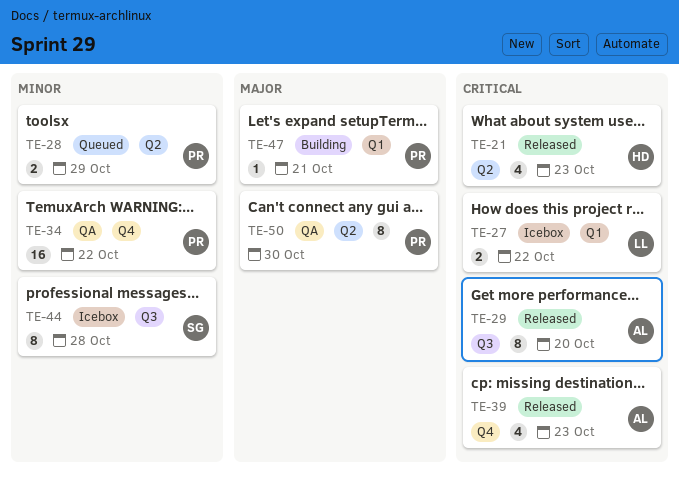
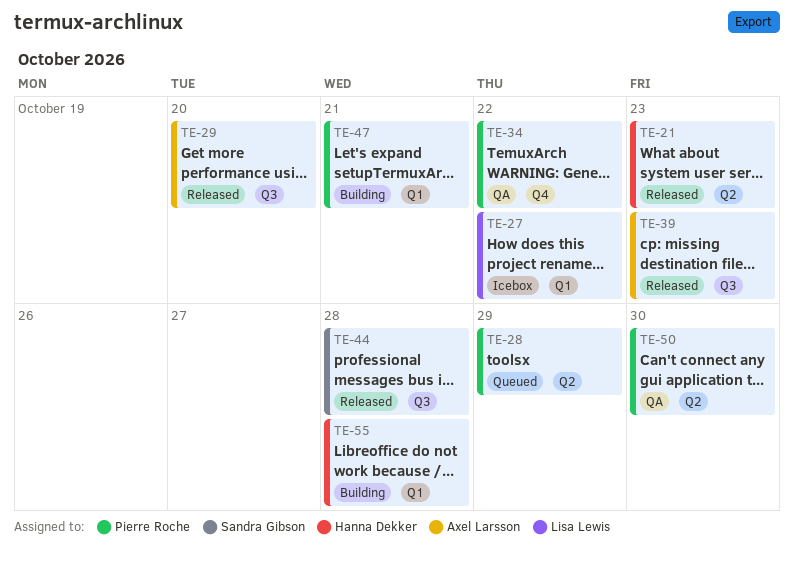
TE-39, label: Q4 -> Q3
TE-44, status: Icebox -> Released
TE-55: none -> present

